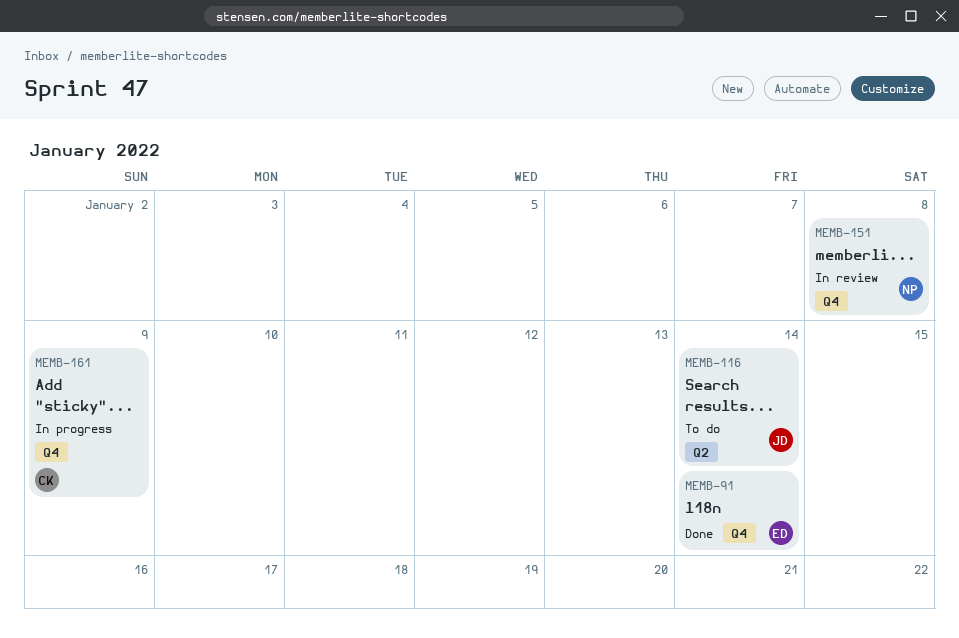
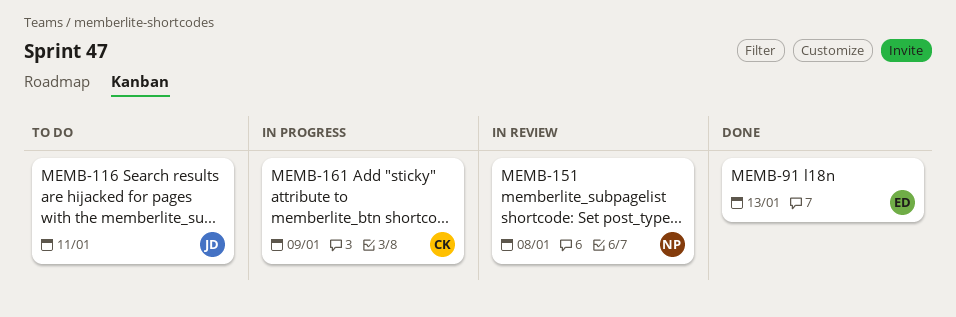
MEMB-91, due: Jan 14 -> Jan 13
MEMB-116, due: Jan 14 -> Jan 11

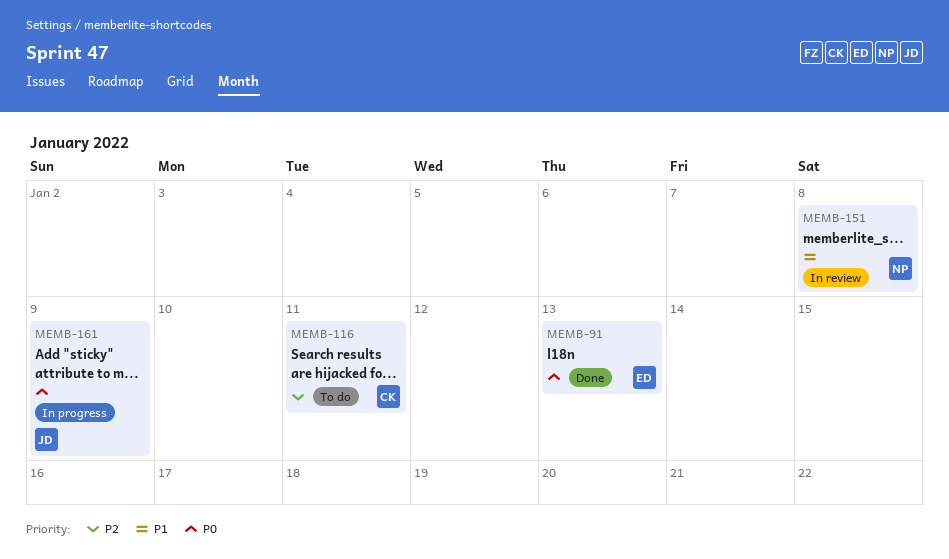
MEMB-116, owner: JD -> CK
MEMB-161, owner: CK -> JD

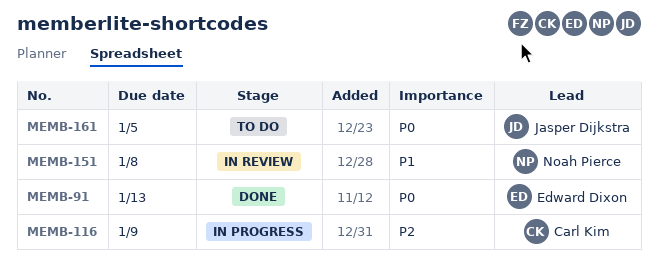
MEMB-116, status: To do -> In progress
MEMB-116, due: Jan 11 -> Jan 9
MEMB-161, status: In progress -> To do
MEMB-161, due: Jan 9 -> Jan 5

